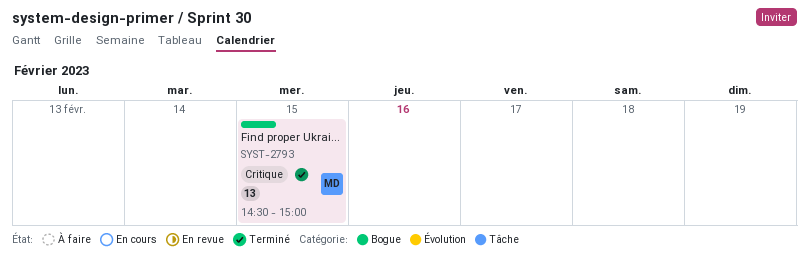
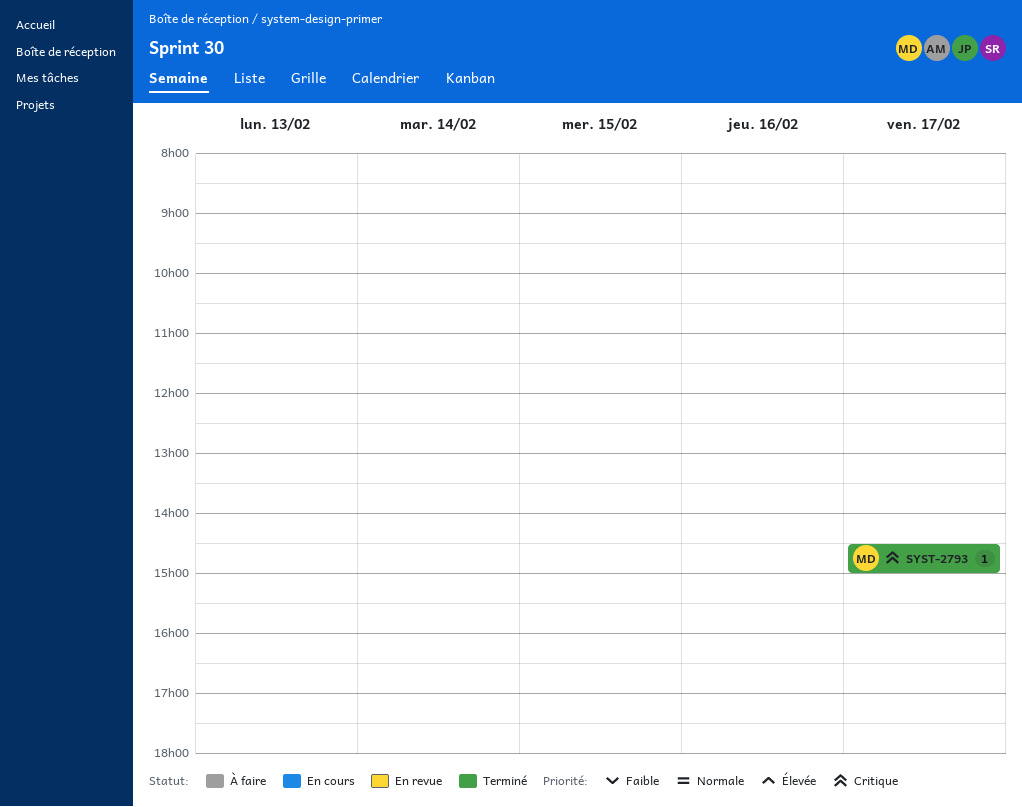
SYST-2793, estimate: 13 -> 1
SYST-2793, day: Feb 15 -> Feb 17

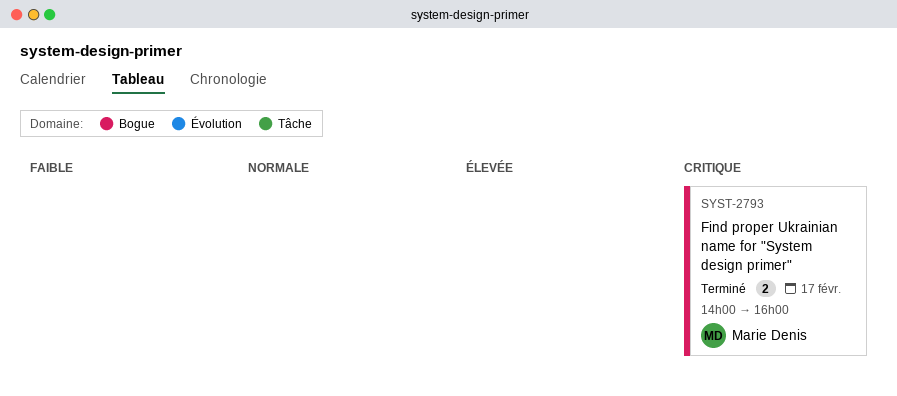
SYST-2793, estimate: 1 -> 2
SYST-2793, begins: 14:30 -> 14:00
SYST-2793, ends: 15:00 -> 16:00

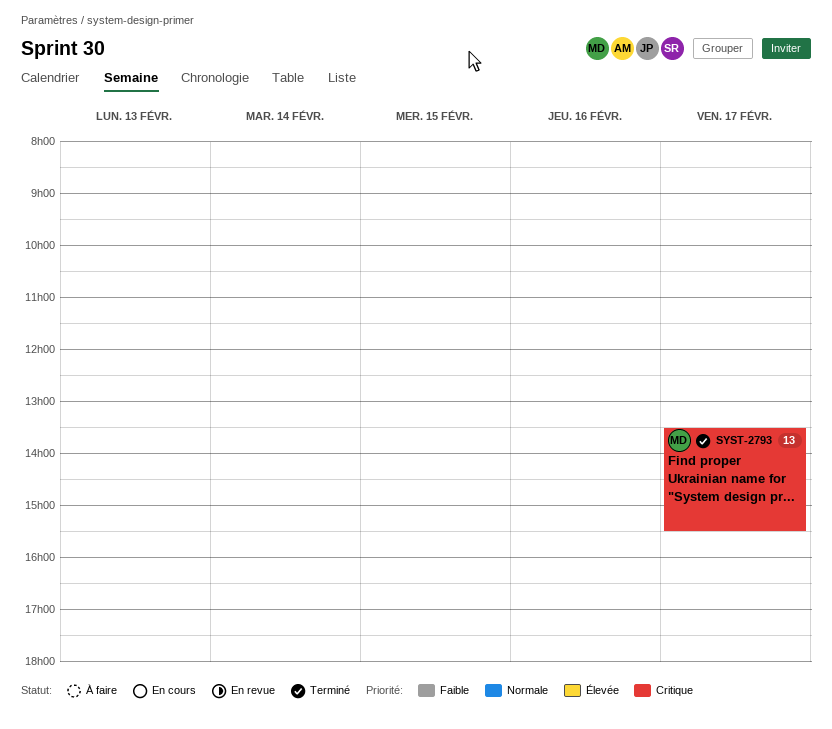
SYST-2793, estimate: 2 -> 13
SYST-2793, begins: 14:00 -> 13:30
SYST-2793, ends: 16:00 -> 15:30

